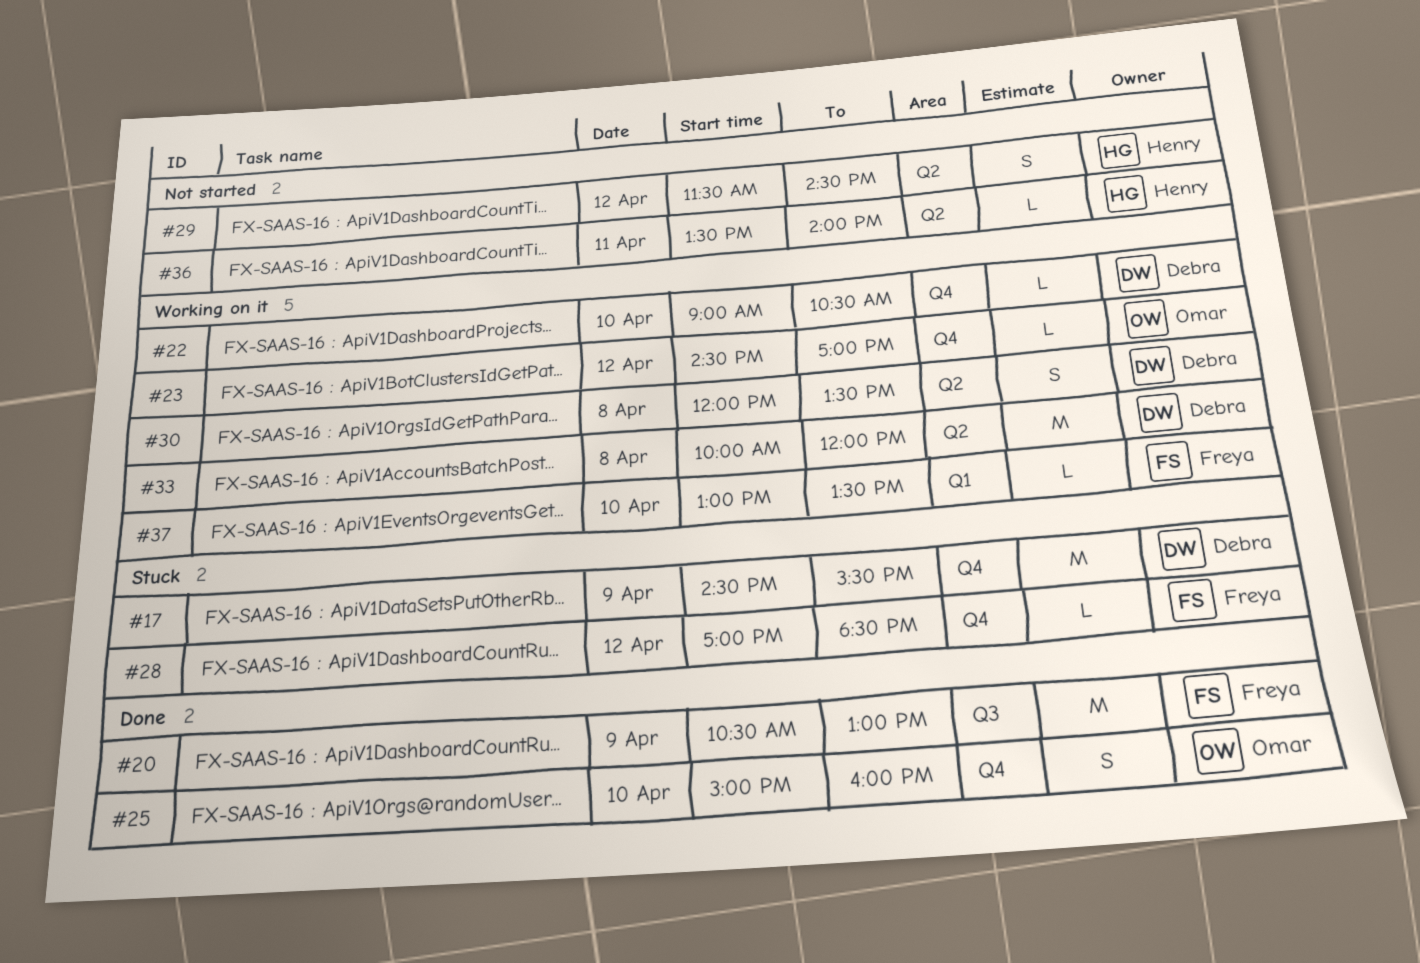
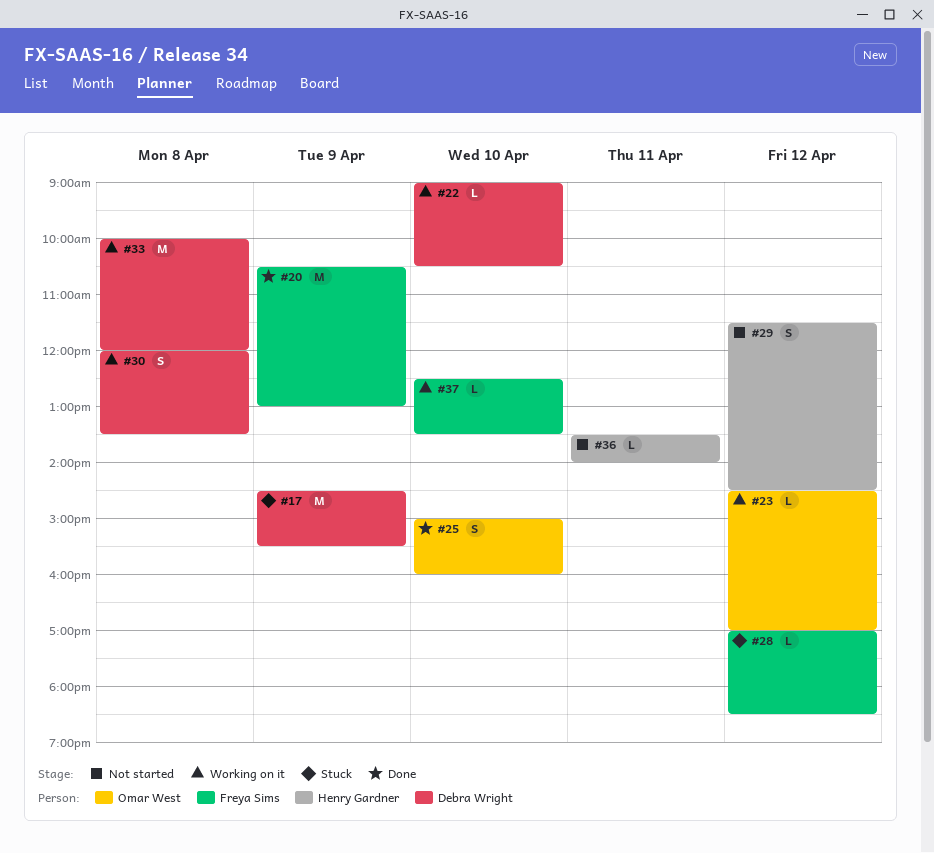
#37, begins: 13:00 -> 12:30

